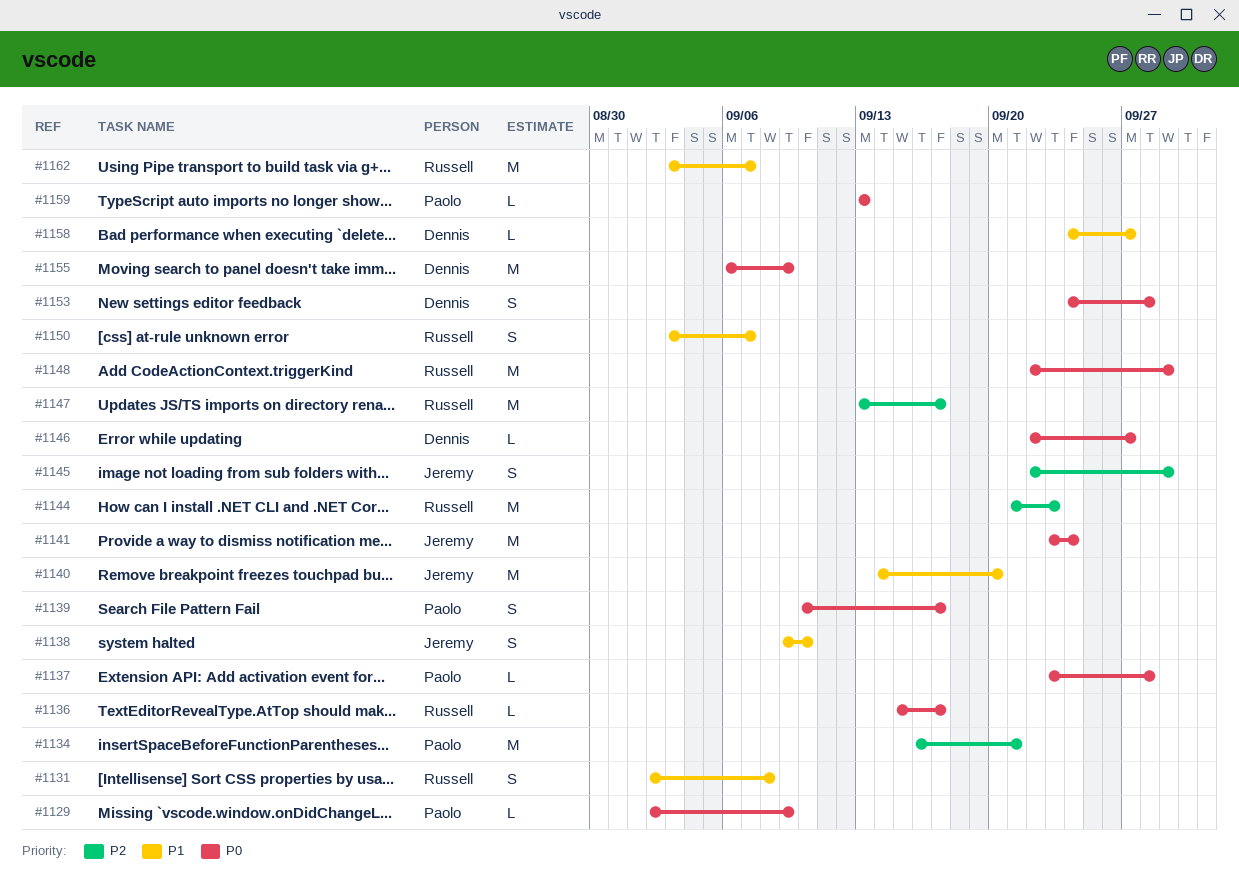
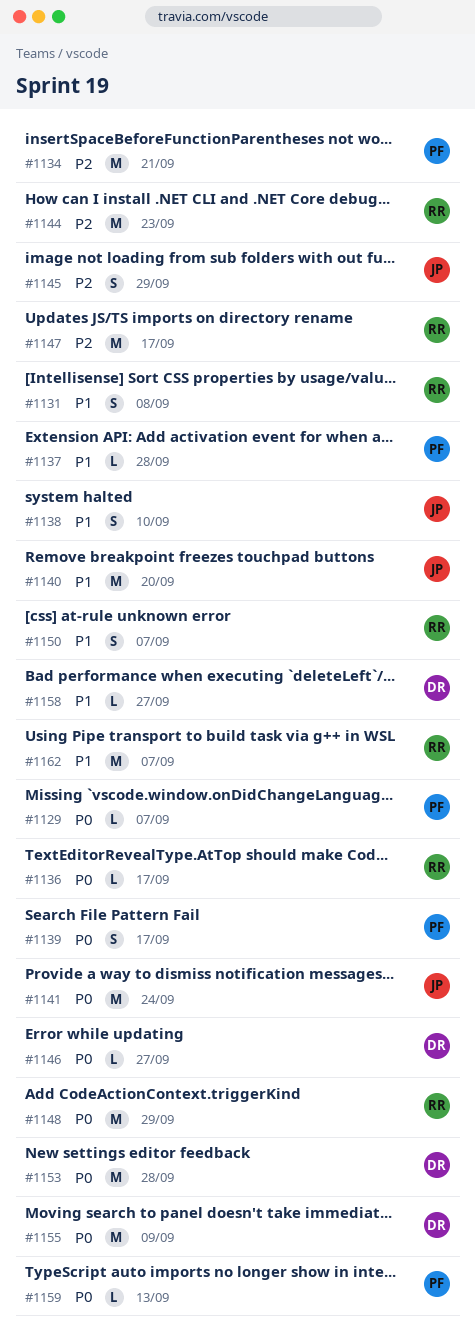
#1129, due: Sep 9 -> Sep 7
#1137, priority: P0 -> P1
#1153, estimate: S -> M

